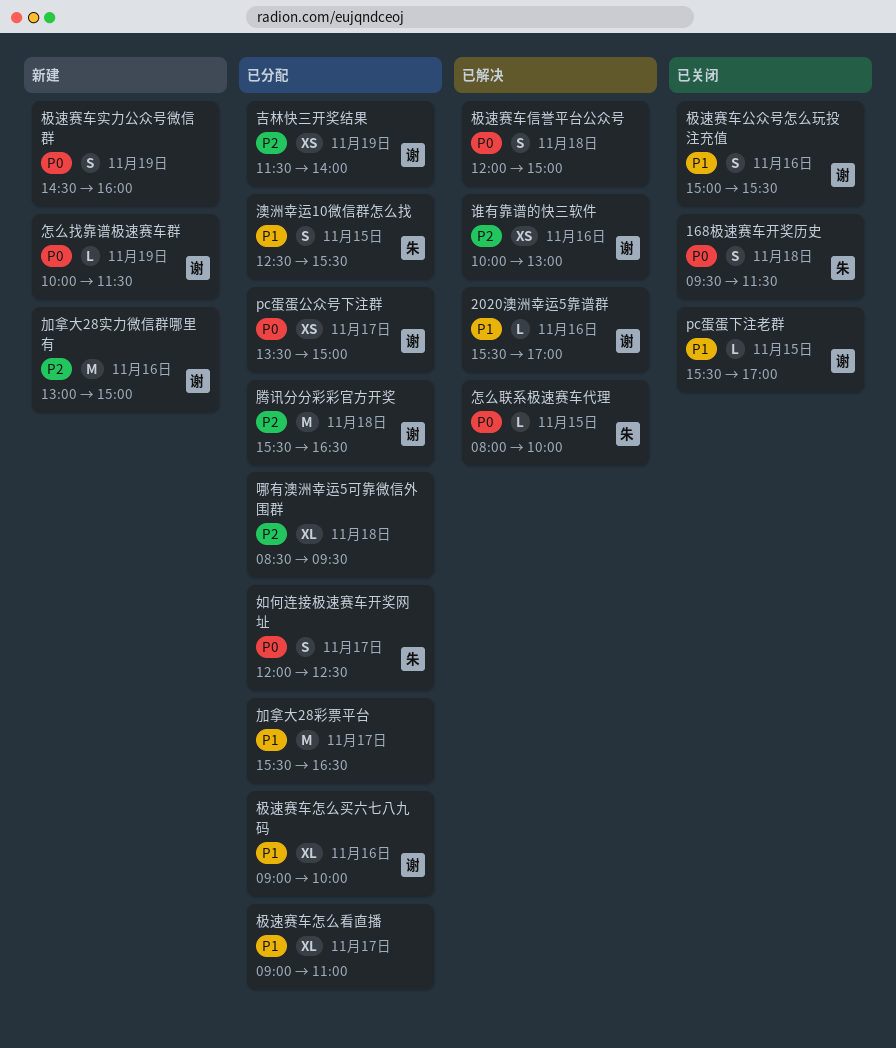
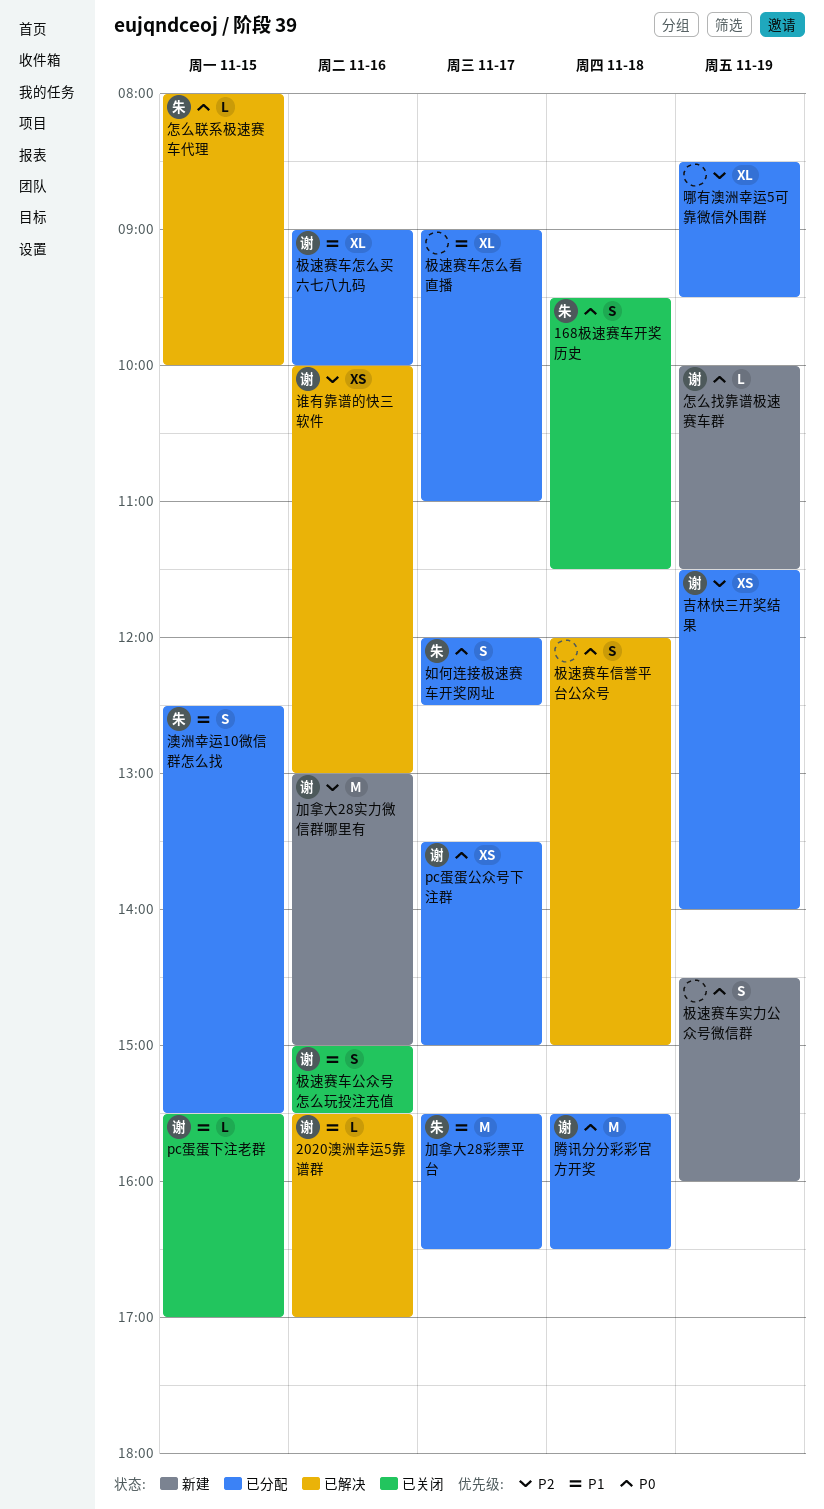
加拿大28彩票平台, owner: none -> 朱
哪有澳洲幸运5可靠微信外围群, day: Nov 18 -> Nov 19
腾讯分分彩彩官方开奖, priority: P2 -> P0

